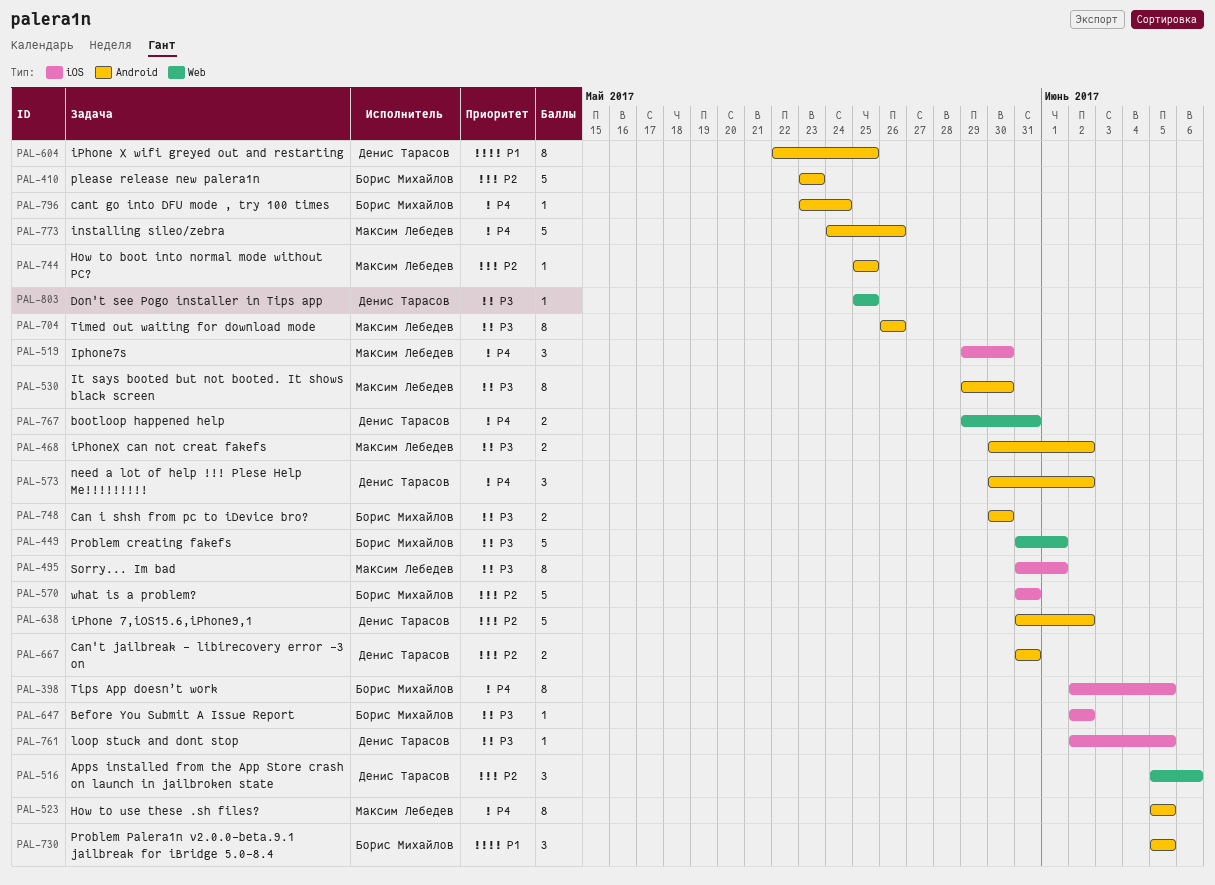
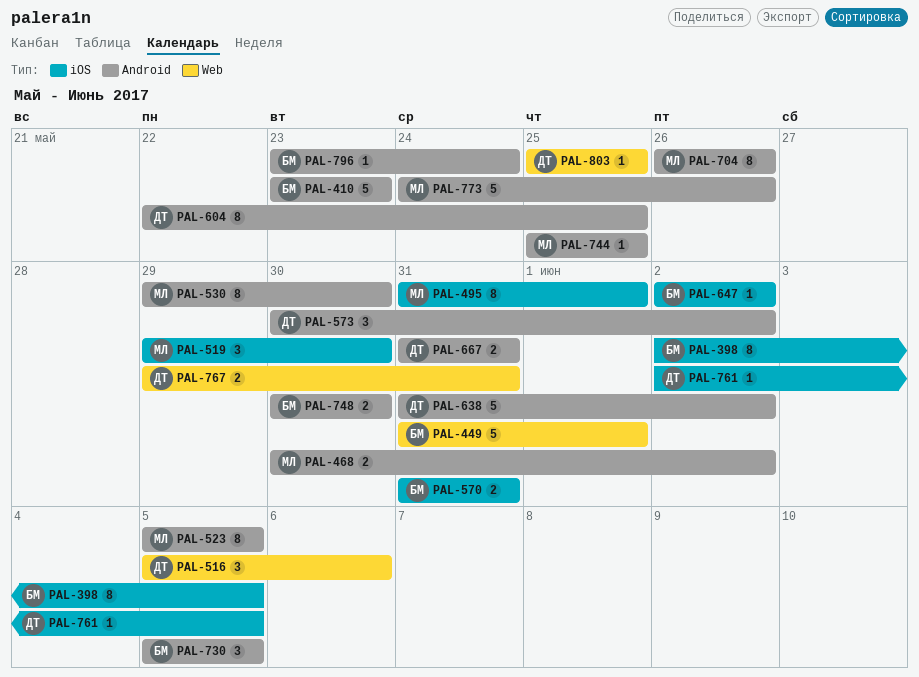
PAL-570, estimate: 5 -> 2

